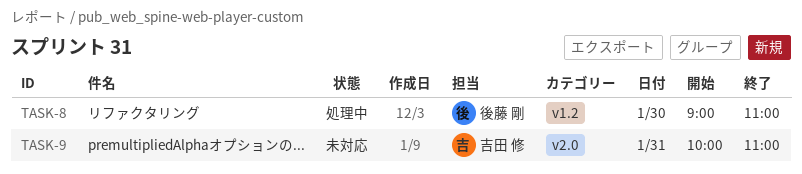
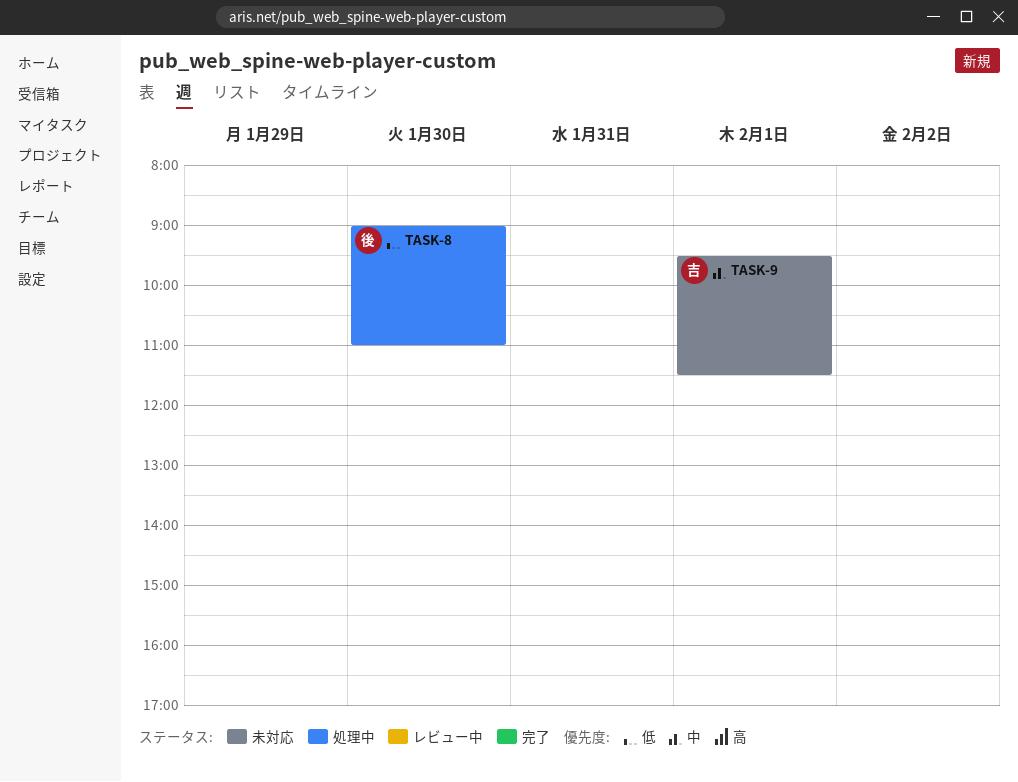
TASK-9, day: Jan 31 -> Feb 1
TASK-9, begins: 10:00 -> 09:30
TASK-9, ends: 11:00 -> 11:30

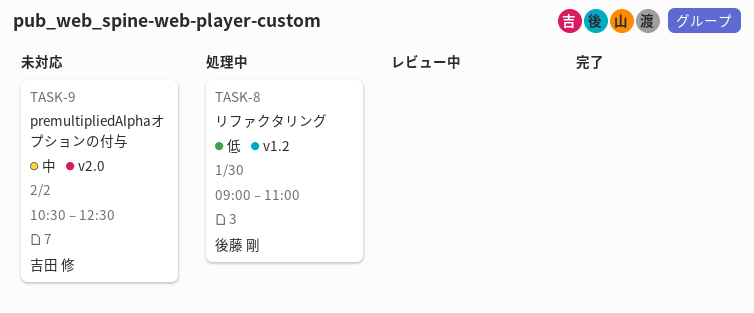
TASK-9, day: Feb 1 -> Feb 2
TASK-9, begins: 09:30 -> 10:30
TASK-9, ends: 11:30 -> 12:30

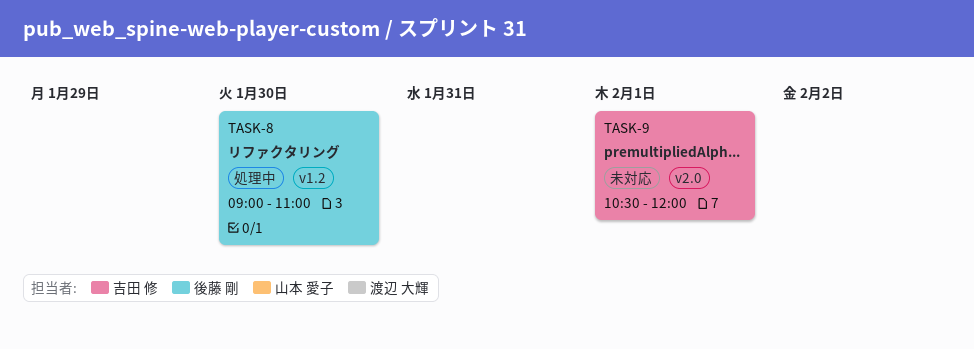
TASK-9, day: Feb 2 -> Feb 1
TASK-9, ends: 12:30 -> 12:00

